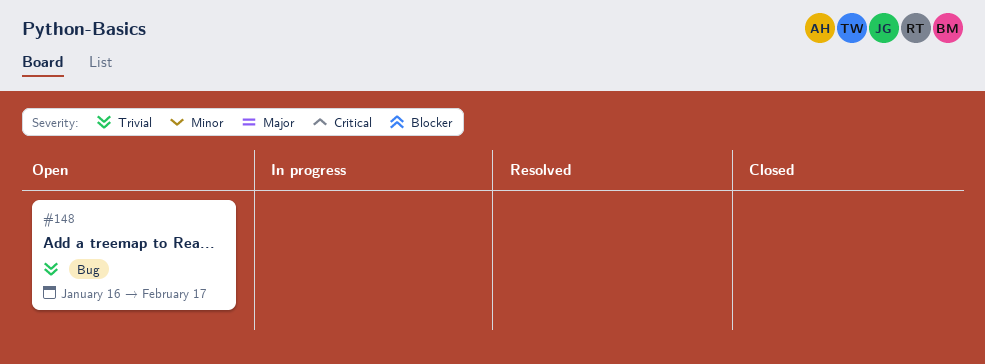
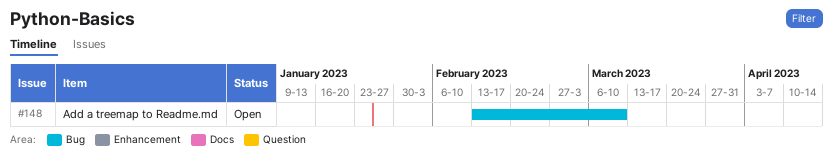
#148, start: Jan 16 -> Feb 13
#148, due: Feb 17 -> Mar 10

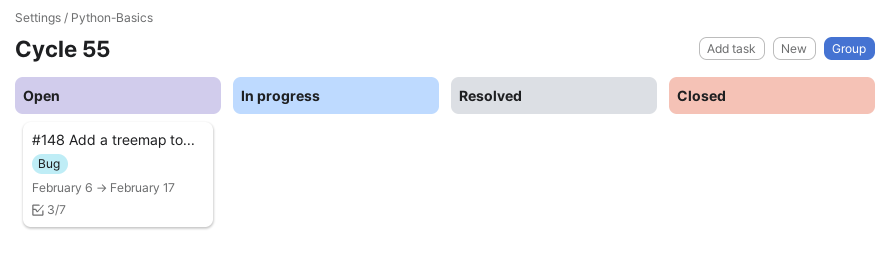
#148, start: Feb 13 -> Feb 6
#148, due: Mar 10 -> Feb 17

